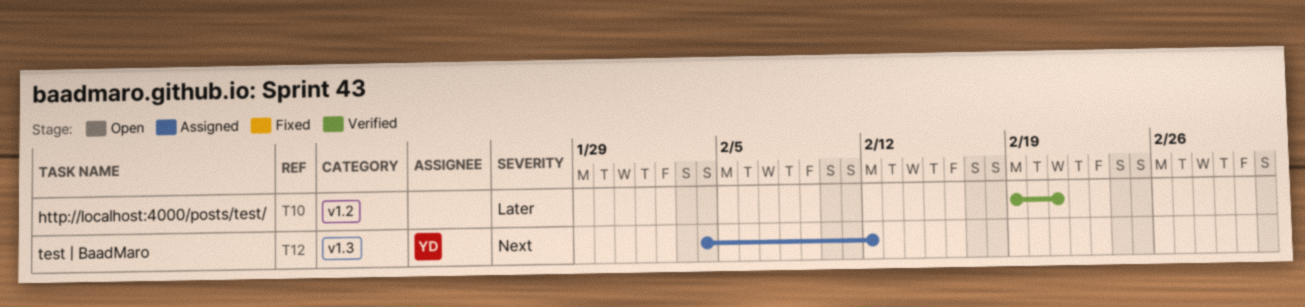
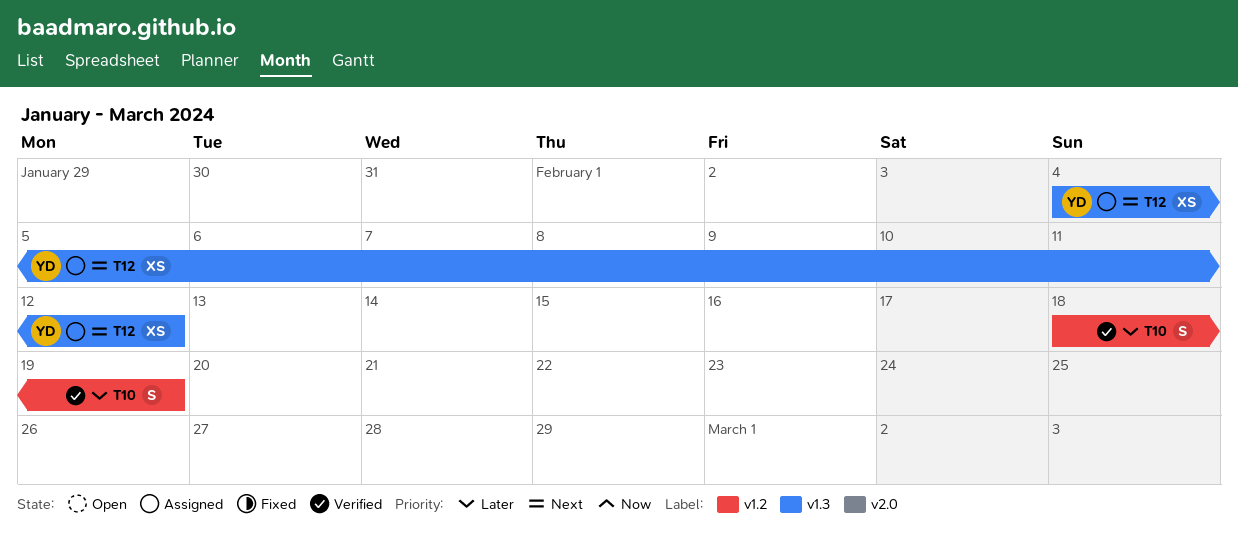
T10, start: Feb 19 -> Feb 18
T10, due: Feb 21 -> Feb 19

